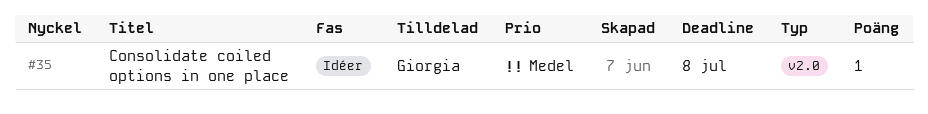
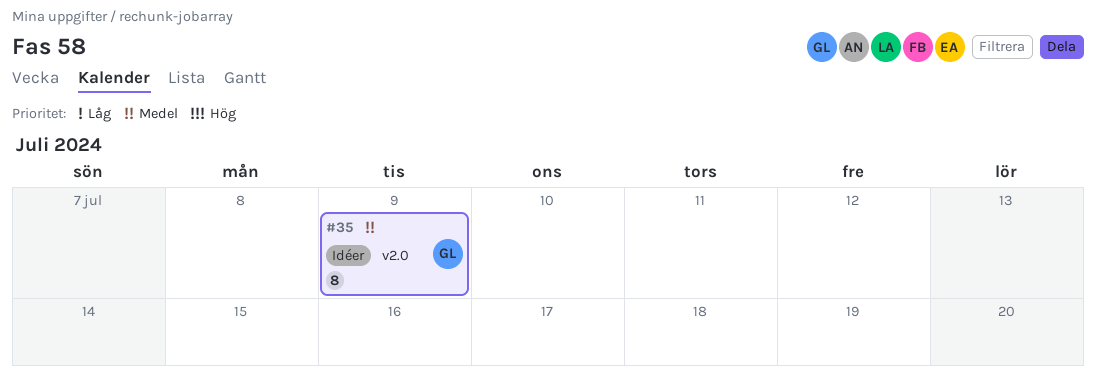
#35, estimate: 1 -> 8
#35, due: Jul 8 -> Jul 9

